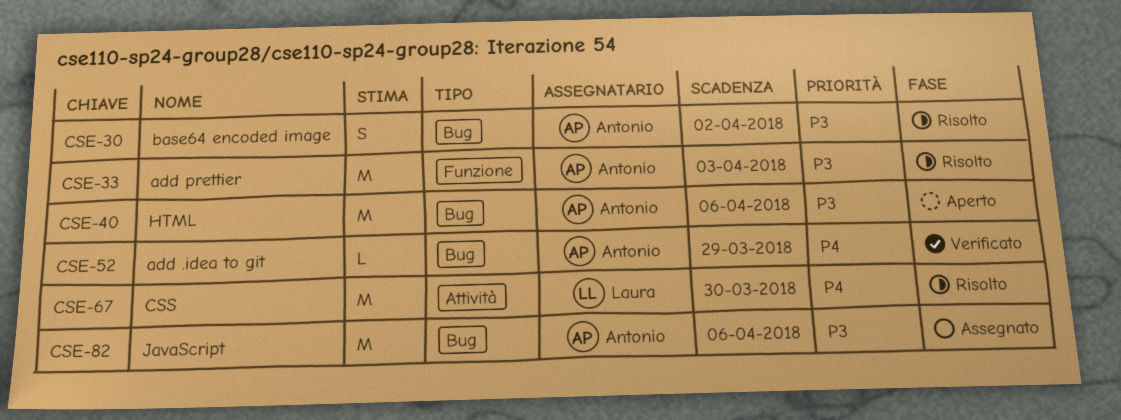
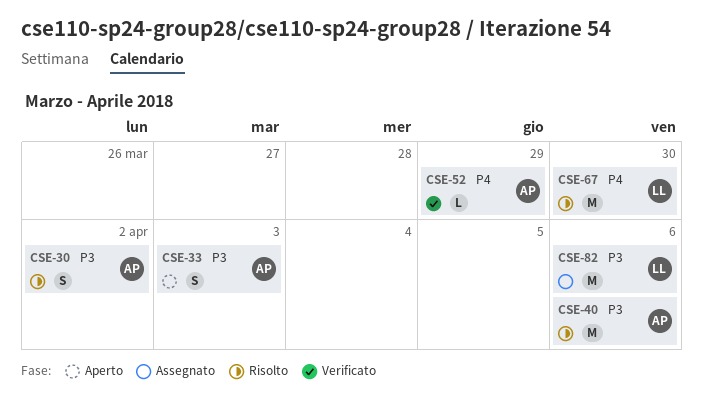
CSE-33, status: Risolto -> Aperto
CSE-33, estimate: M -> S
CSE-40, status: Aperto -> Risolto
CSE-82, owner: Antonio -> Laura

